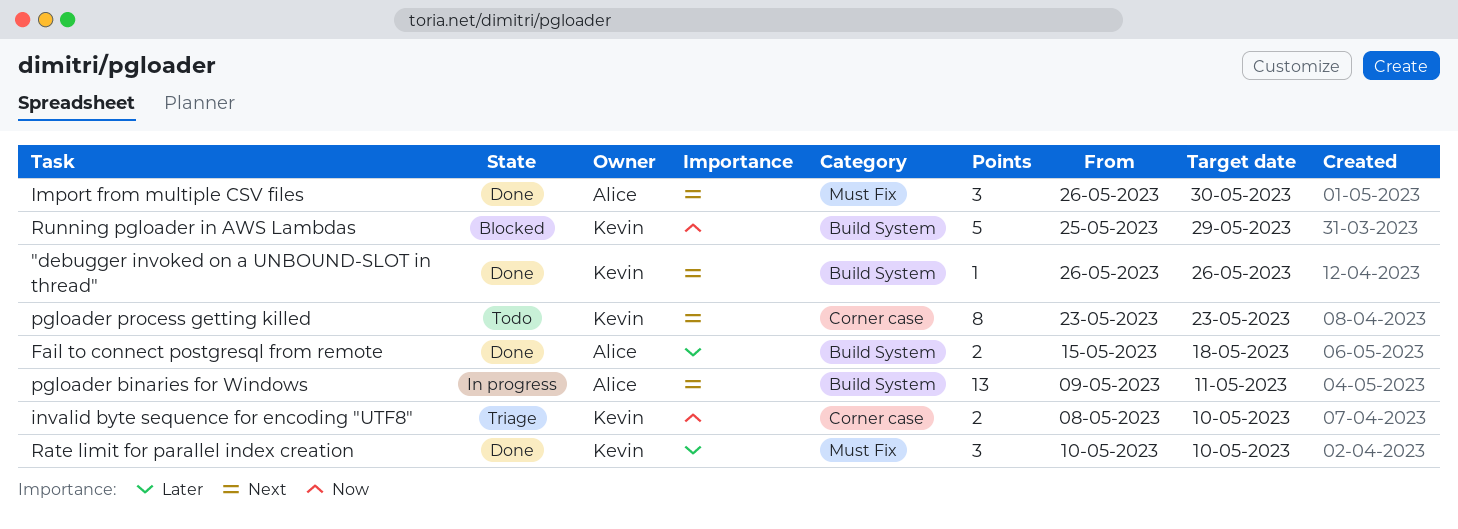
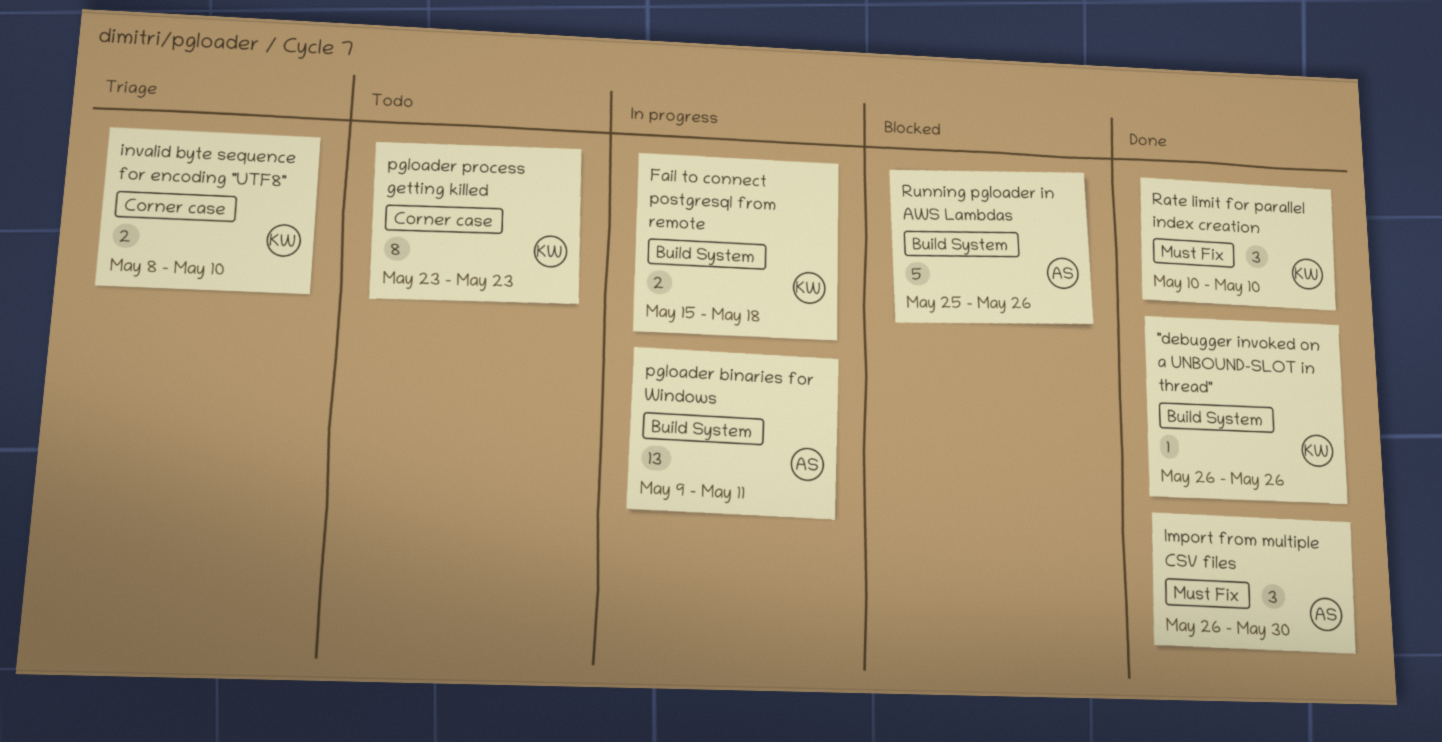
Fail to connect postgresql from remote, status: Done -> In progress
Fail to connect postgresql from remote, owner: Alice -> Kevin
Running pgloader in AWS Lambdas, owner: Kevin -> Alice
Running pgloader in AWS Lambdas, due: May 29 -> May 26

